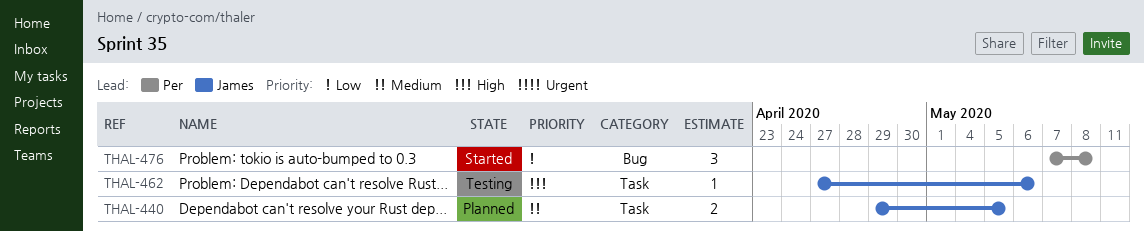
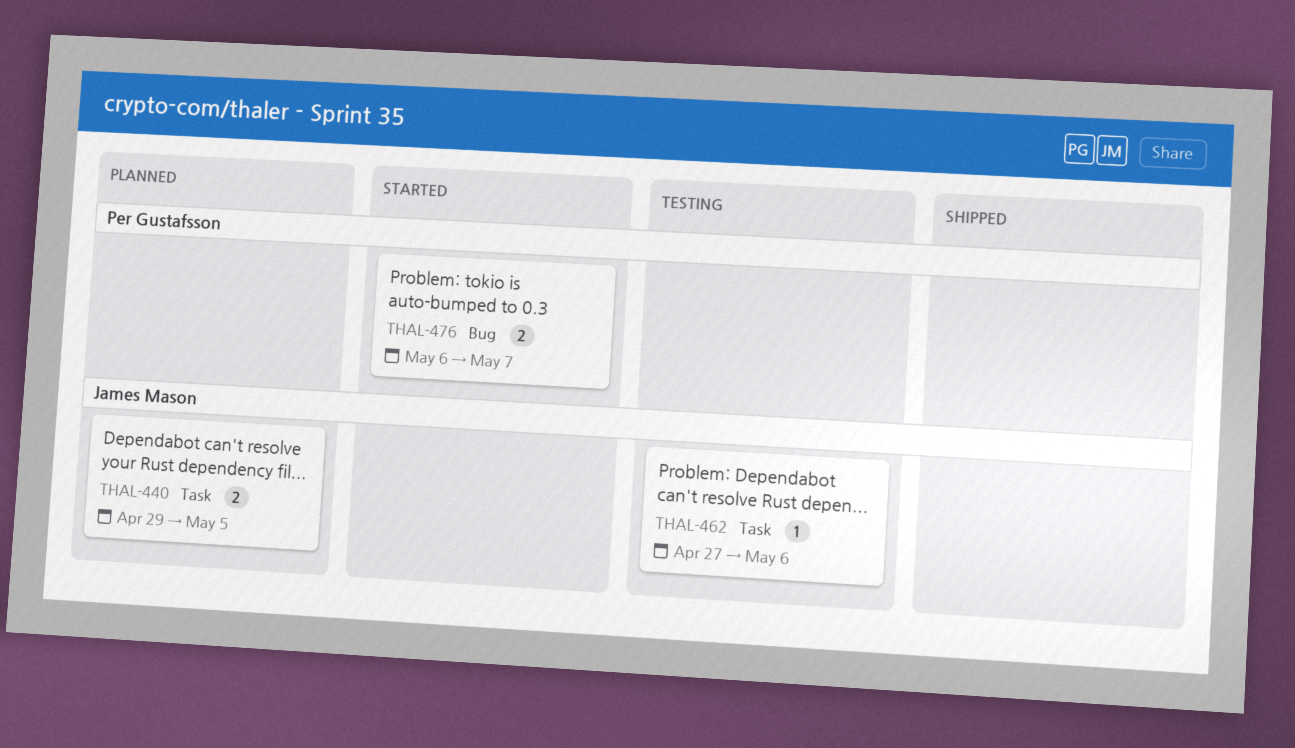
THAL-476, estimate: 3 -> 2
THAL-476, start: May 7 -> May 6
THAL-476, due: May 8 -> May 7

